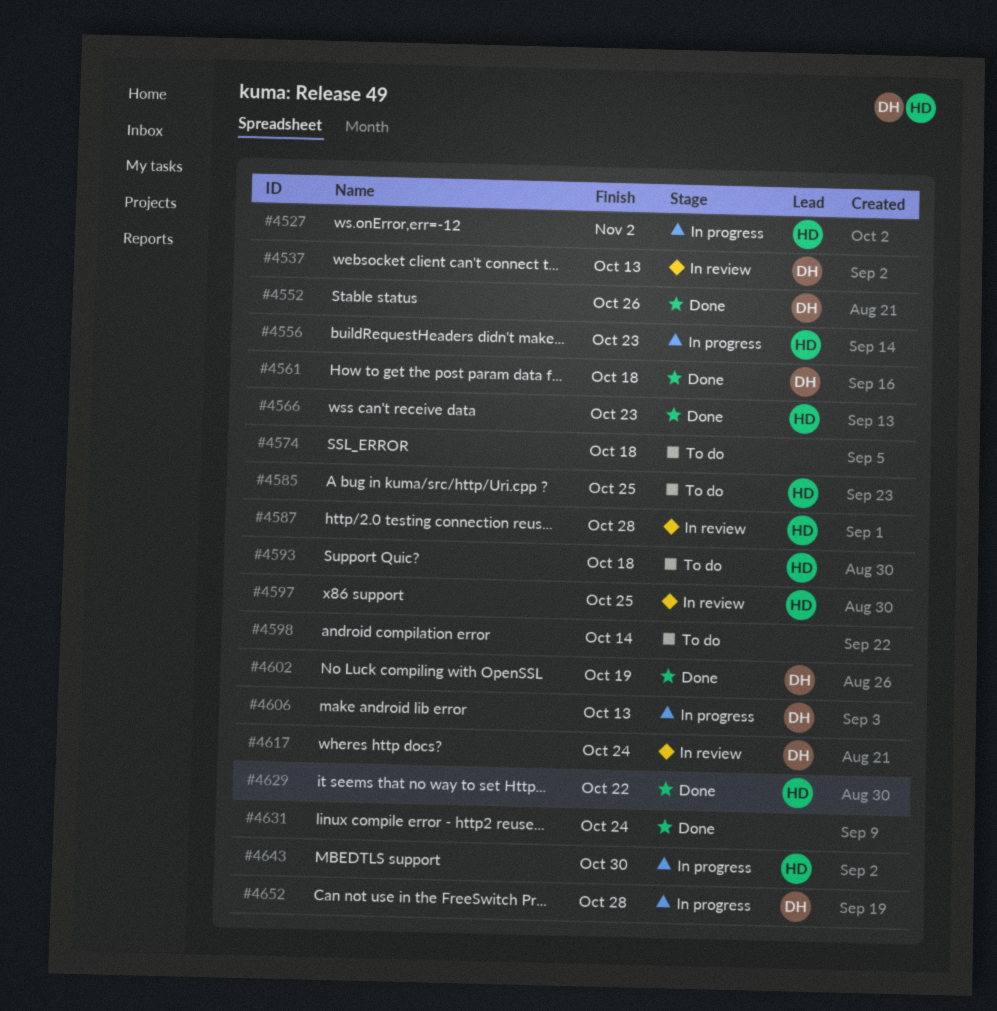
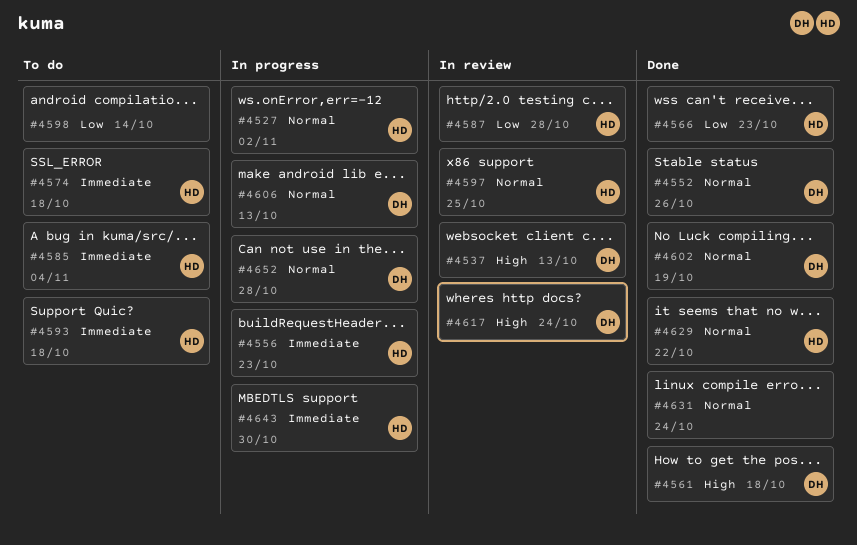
#4574, owner: none -> HD
#4585, due: Oct 25 -> Nov 4

